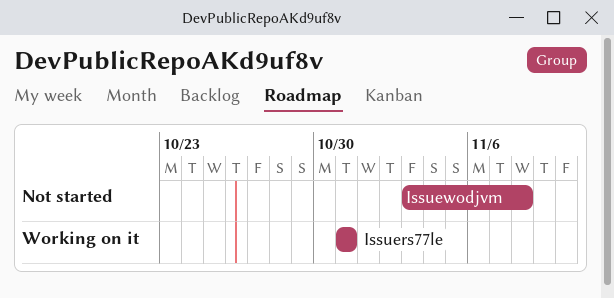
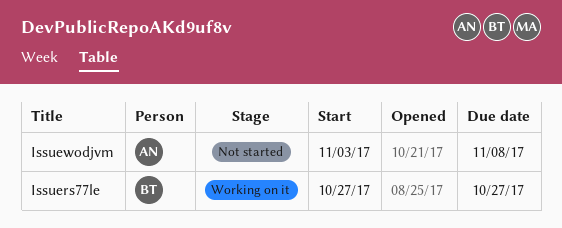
Issuers77le, start: Oct 31 -> Oct 27
Issuers77le, due: Oct 31 -> Oct 27

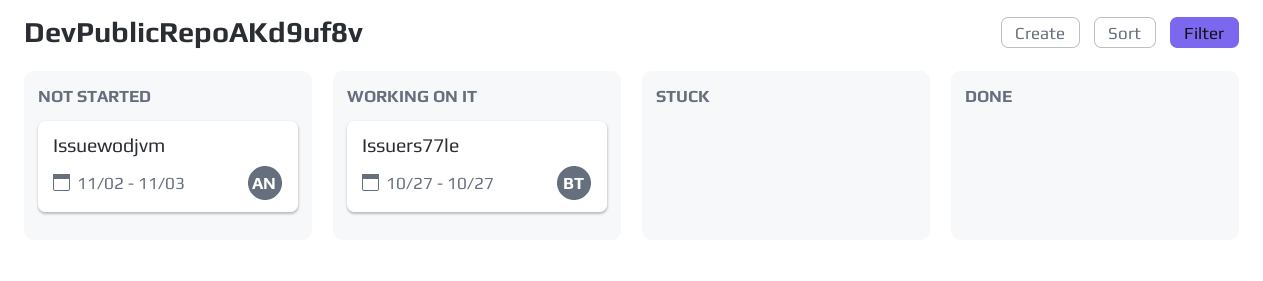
Issuewodjvm, start: Nov 3 -> Nov 2
Issuewodjvm, due: Nov 8 -> Nov 3

